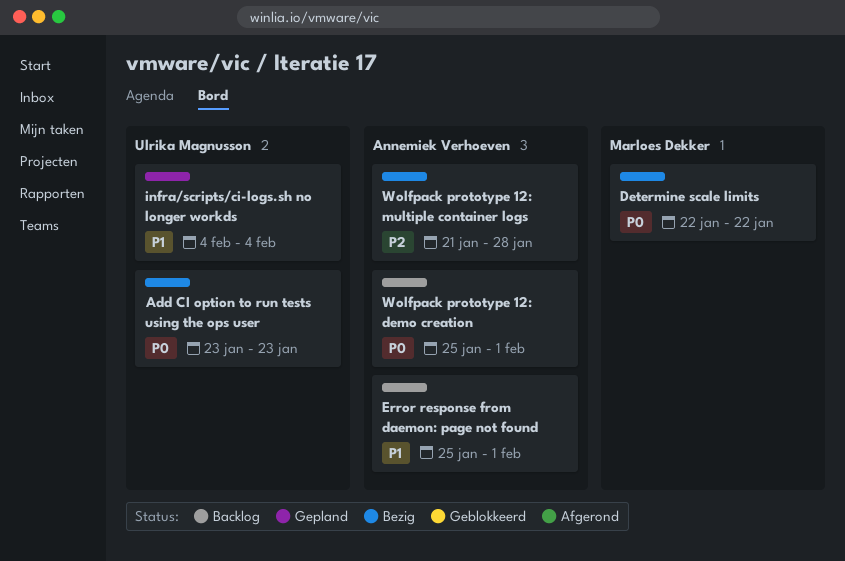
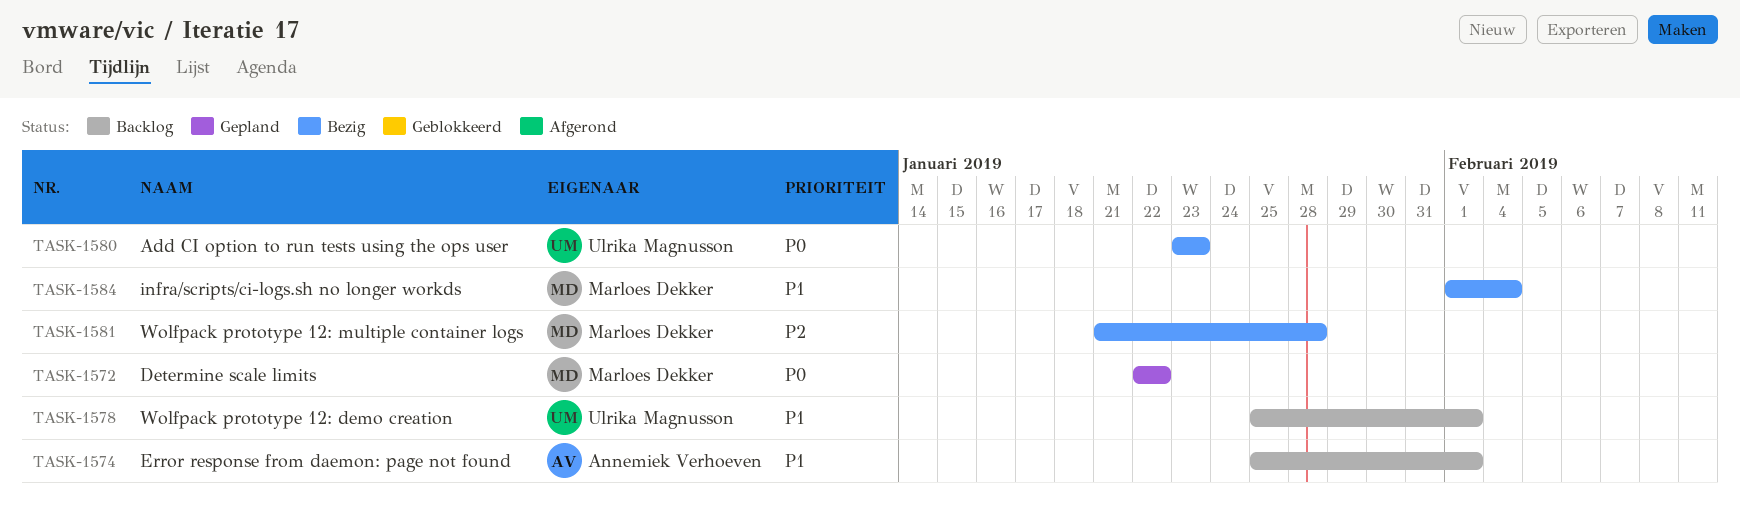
Determine scale limits, status: Bezig -> Gepland
infra/scripts/ci-logs.sh no longer workds, status: Gepland -> Bezig
infra/scripts/ci-logs.sh no longer workds, owner: Ulrika Magnusson -> Marloes Dekker
infra/scripts/ci-logs.sh no longer workds, start: Feb 4 -> Feb 1
Wolfpack prototype 12: demo creation, owner: Annemiek Verhoeven -> Ulrika Magnusson
Wolfpack prototype 12: demo creation, priority: P0 -> P1
Wolfpack prototype 12: multiple container logs, owner: Annemiek Verhoeven -> Marloes Dekker

